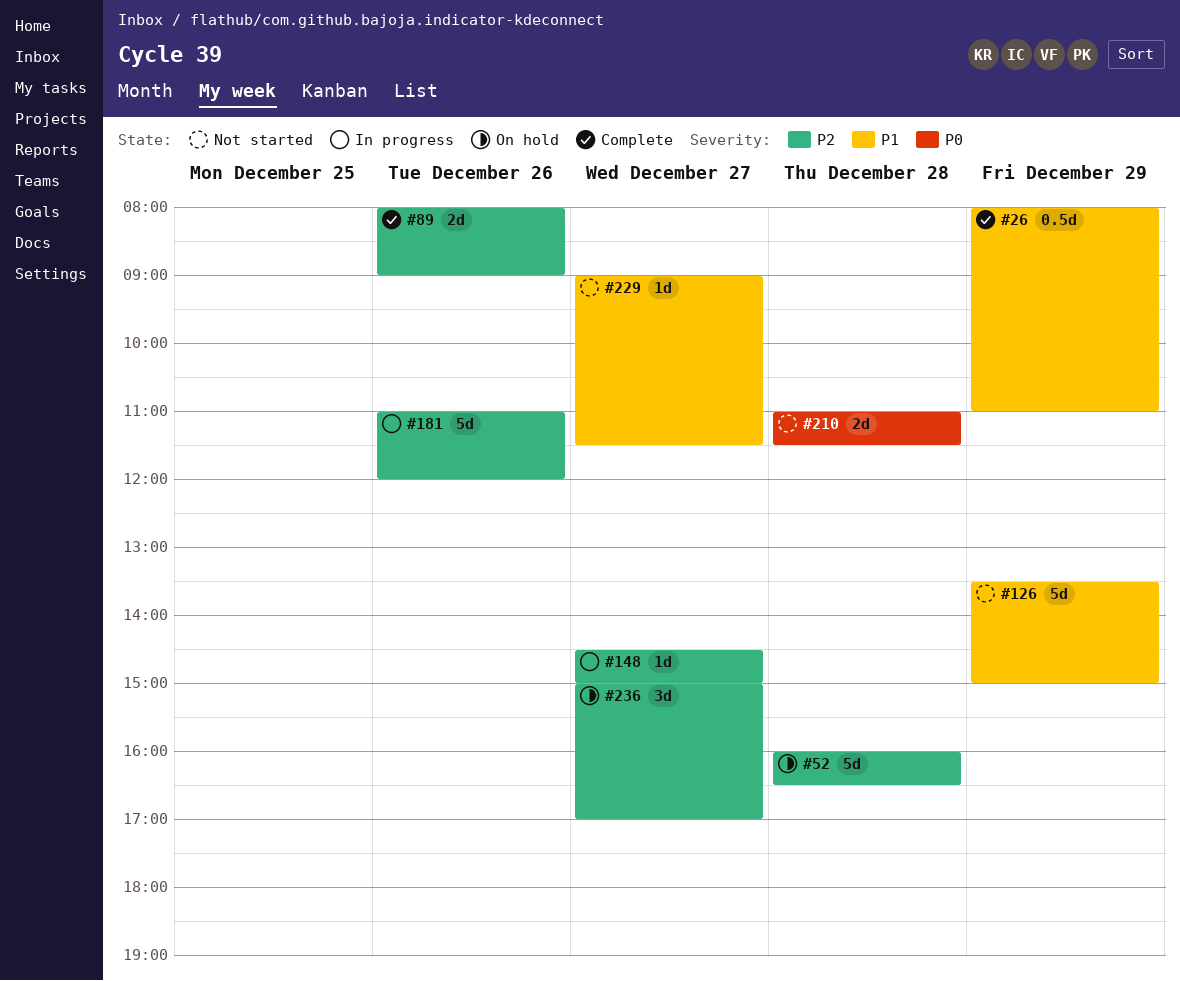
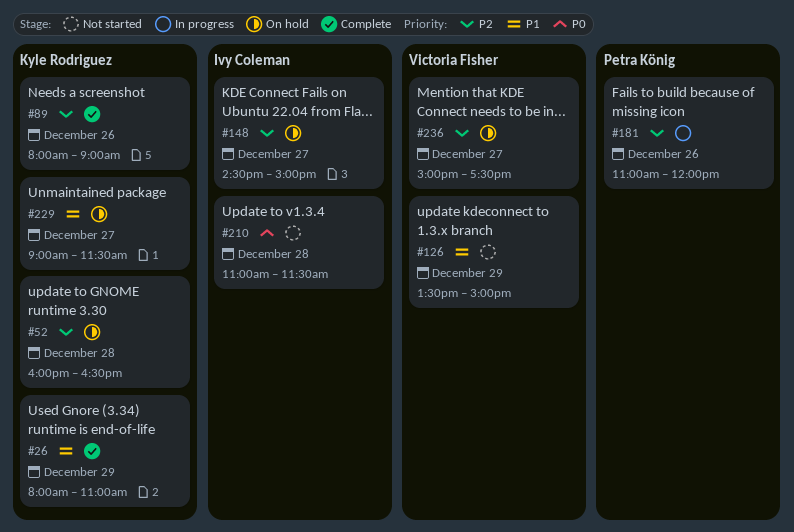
#148, status: In progress -> On hold
#229, status: Not started -> On hold
#236, ends: 17:00 -> 17:30

